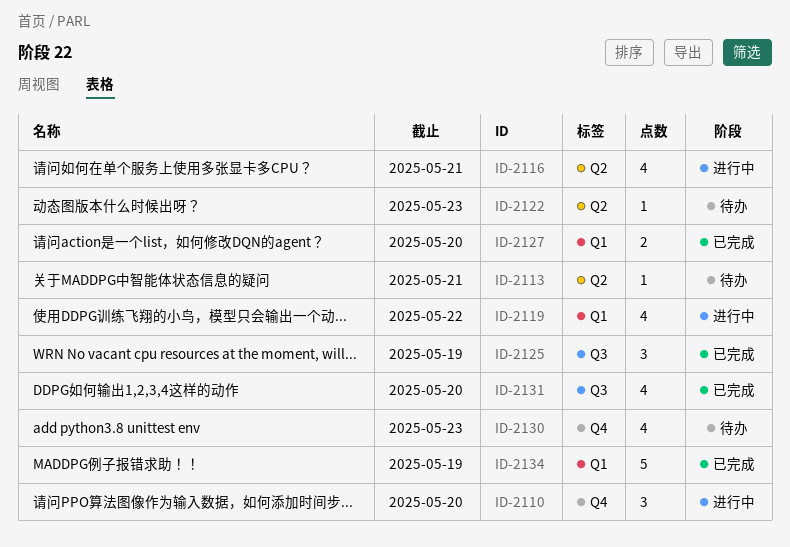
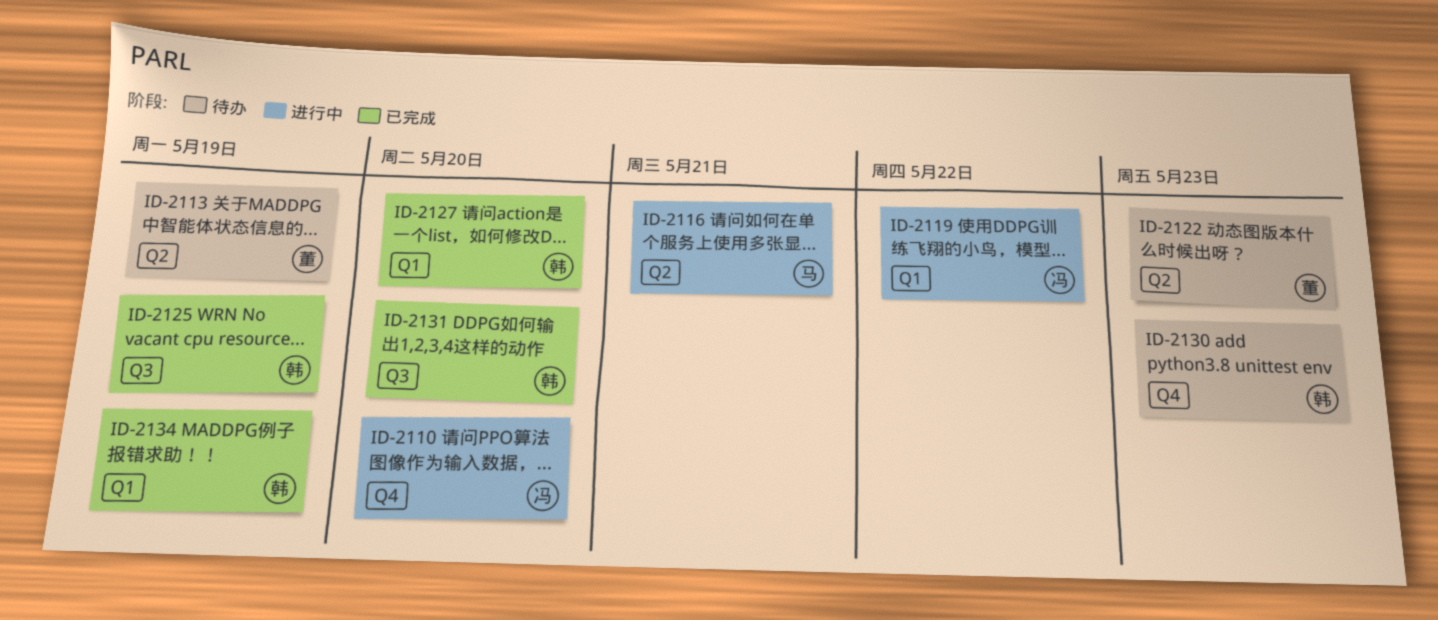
ID-2113, due: May 21 -> May 19

